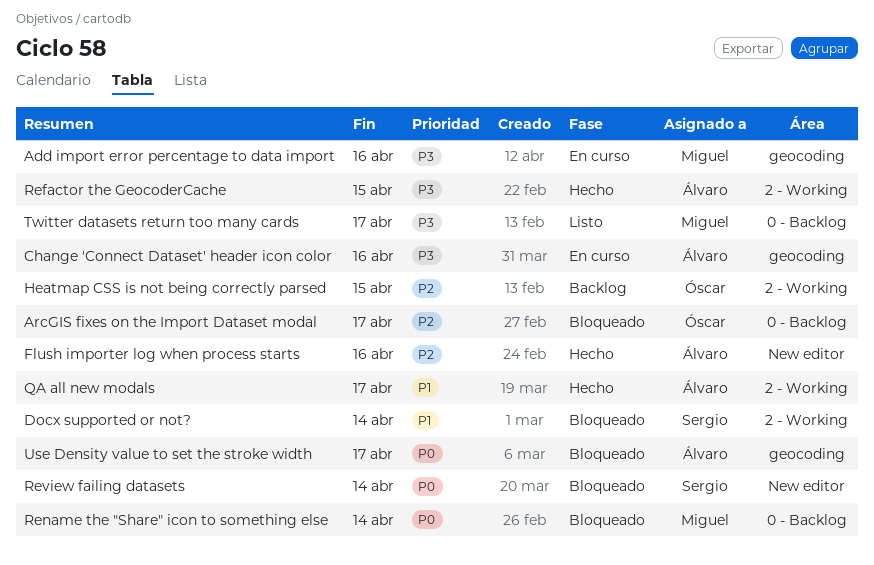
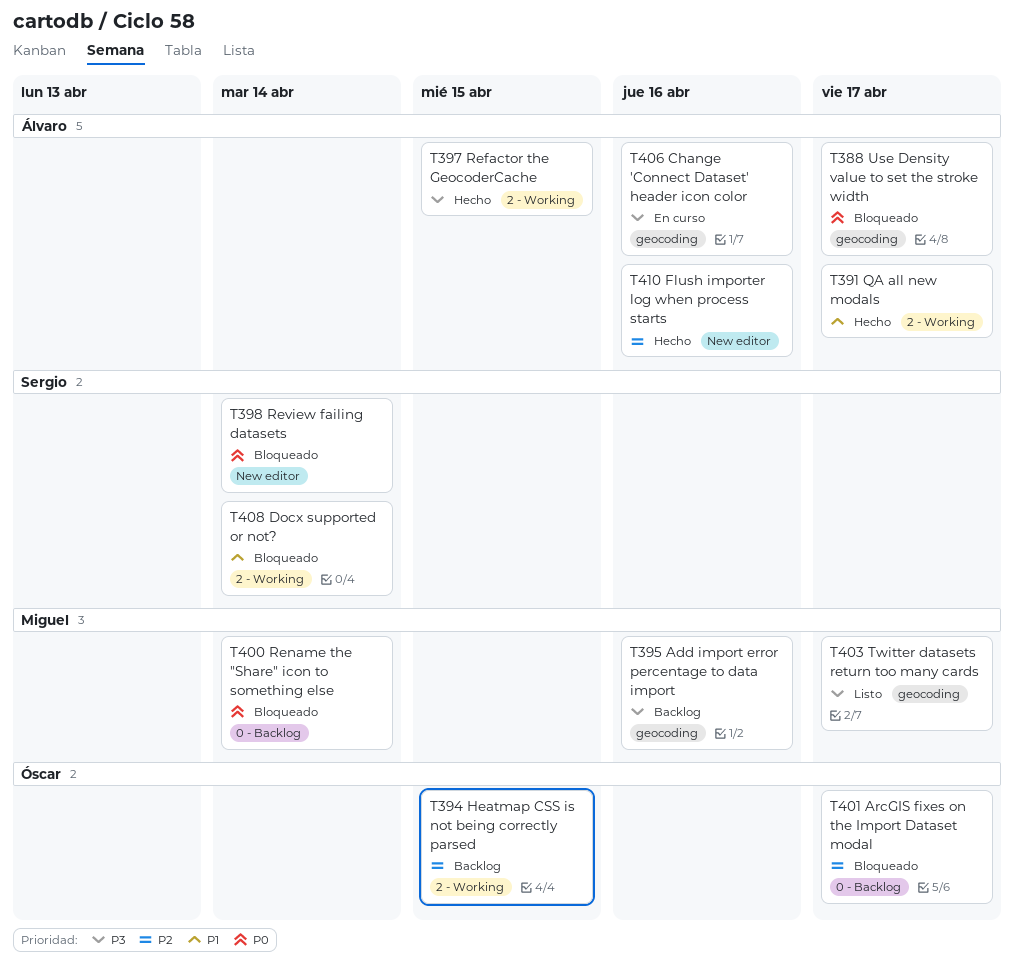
Add import error percentage to data import, status: En curso -> Backlog
Twitter datasets return too many cards, label: 0 - Backlog -> geocoding

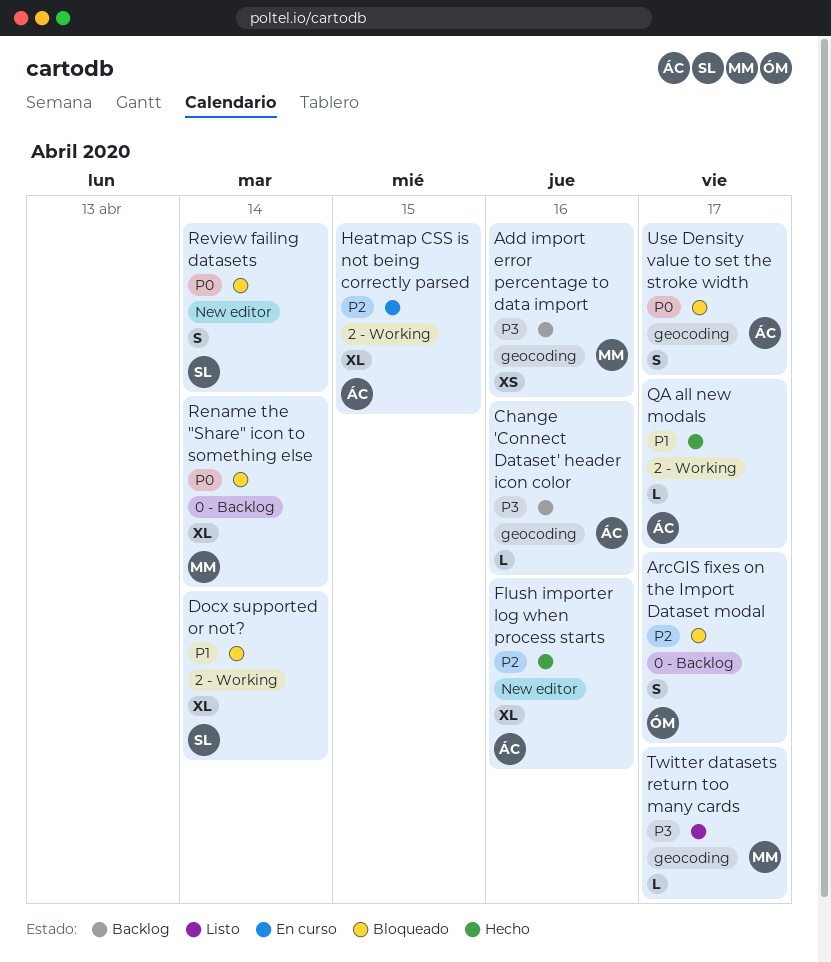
Change 'Connect Dataset' header icon color, status: En curso -> Backlog
Heatmap CSS is not being correctly parsed, status: Backlog -> En curso
Heatmap CSS is not being correctly parsed, owner: Óscar -> Álvaro
Refactor the GeocoderCache: present -> none

